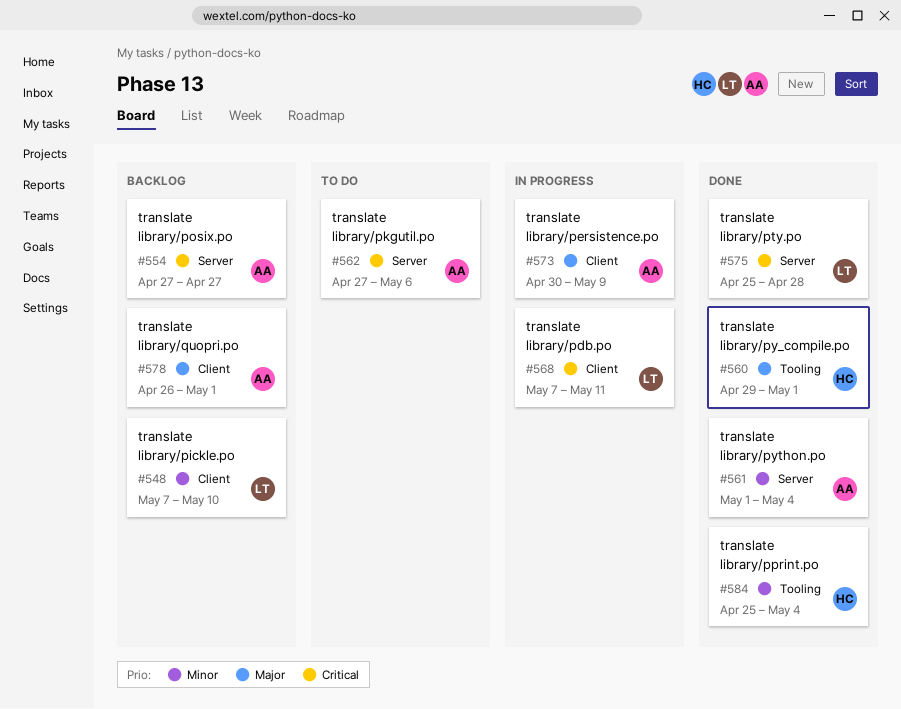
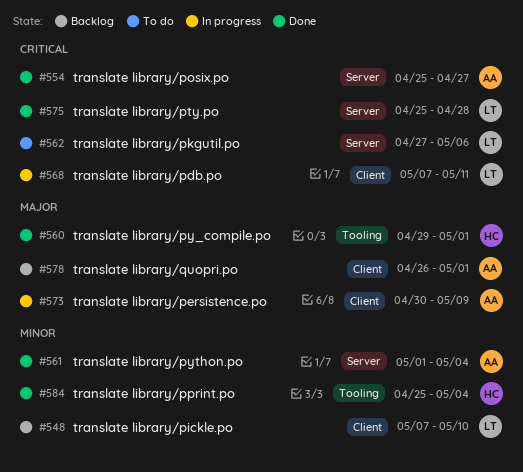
#554, status: Backlog -> Done
#554, start: Apr 27 -> Apr 25
#562, owner: AA -> LT

